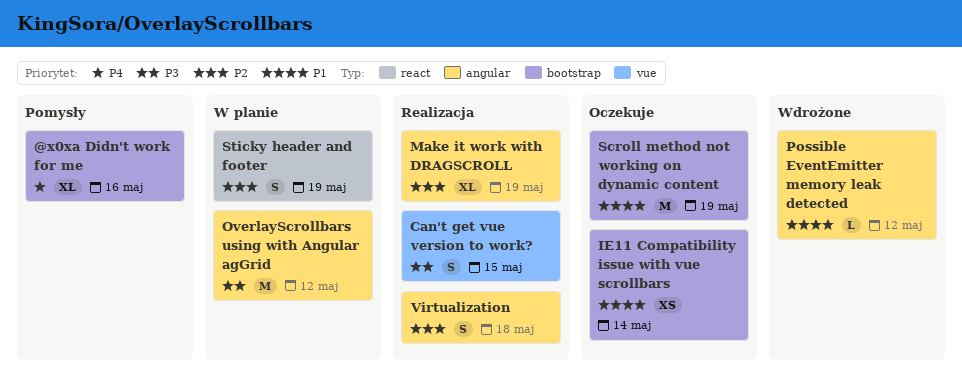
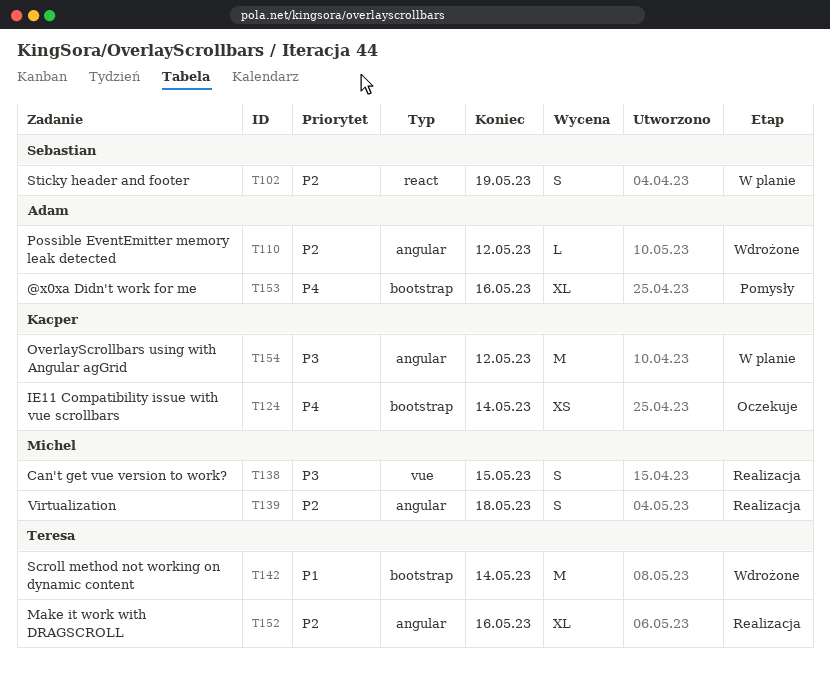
IE11 Compatibility issue with vue scrollbars, priority: P1 -> P4
Make it work with DRAGSCROLL, due: May 19 -> May 16
Possible EventEmitter memory leak detected, priority: P1 -> P2
Scroll method not working on dynamic content, status: Oczekuje -> Wdrożone
Scroll method not working on dynamic content, due: May 19 -> May 14

